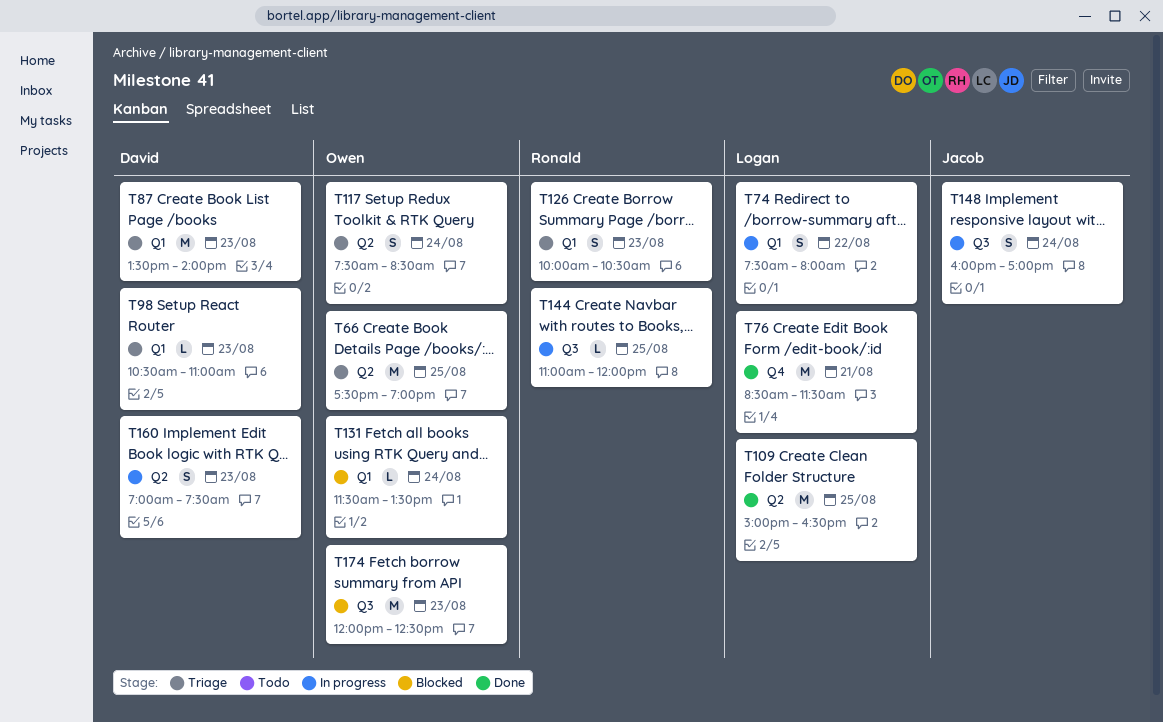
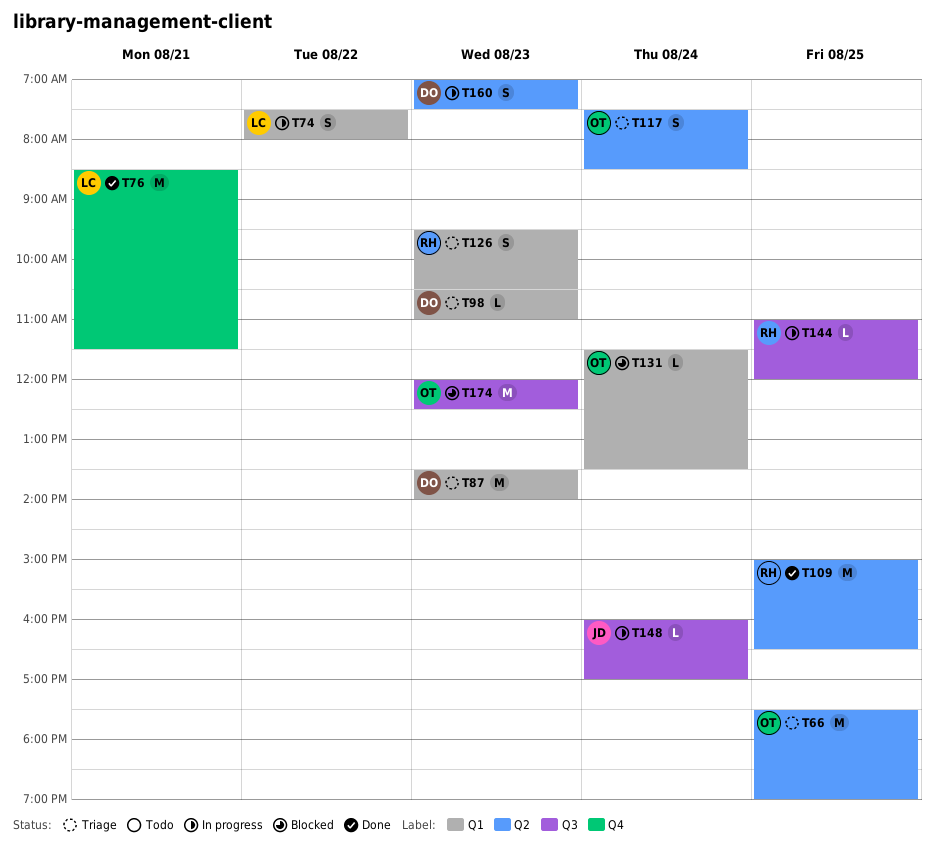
T109, owner: Logan -> Ronald
T126, begins: 10:00 -> 09:30
T148, estimate: S -> L

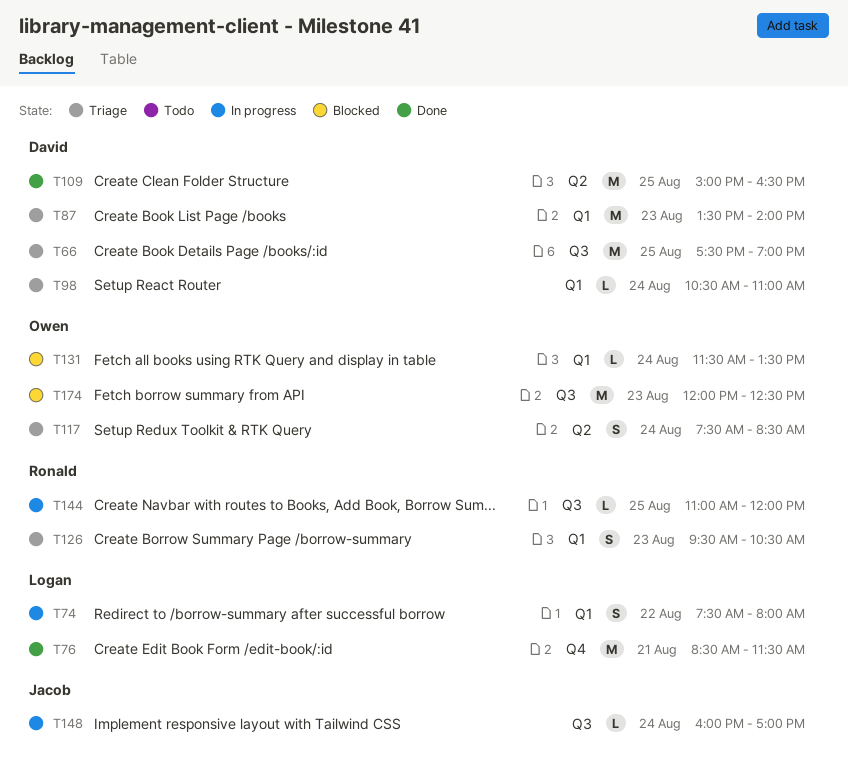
T66, owner: Owen -> David
T66, label: Q2 -> Q3
T98, day: Aug 23 -> Aug 24
T109, owner: Ronald -> David
T160: present -> none

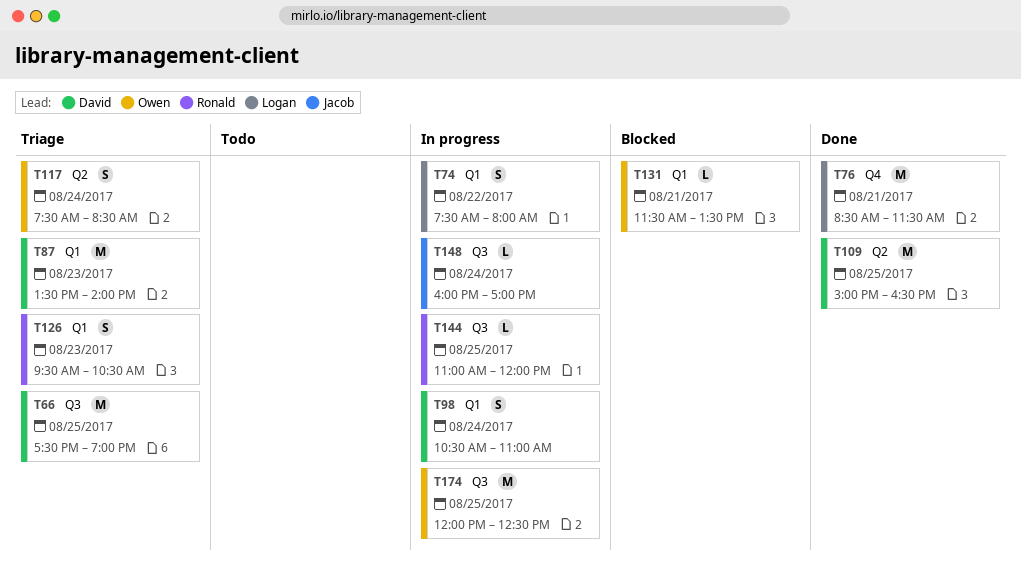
T98, status: Triage -> In progress
T98, estimate: L -> S
T131, day: Aug 24 -> Aug 21
T174, status: Blocked -> In progress
T174, day: Aug 23 -> Aug 25

